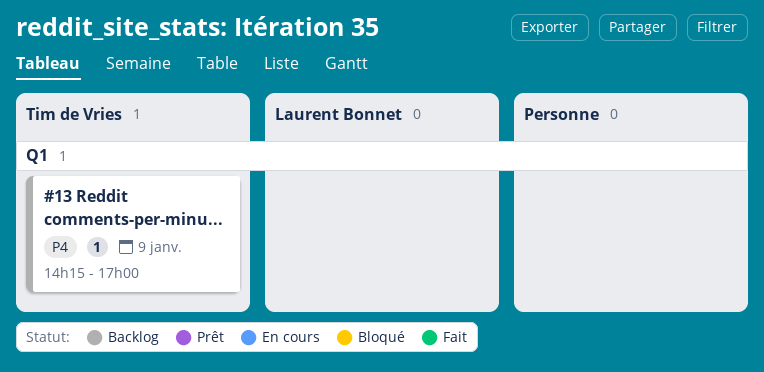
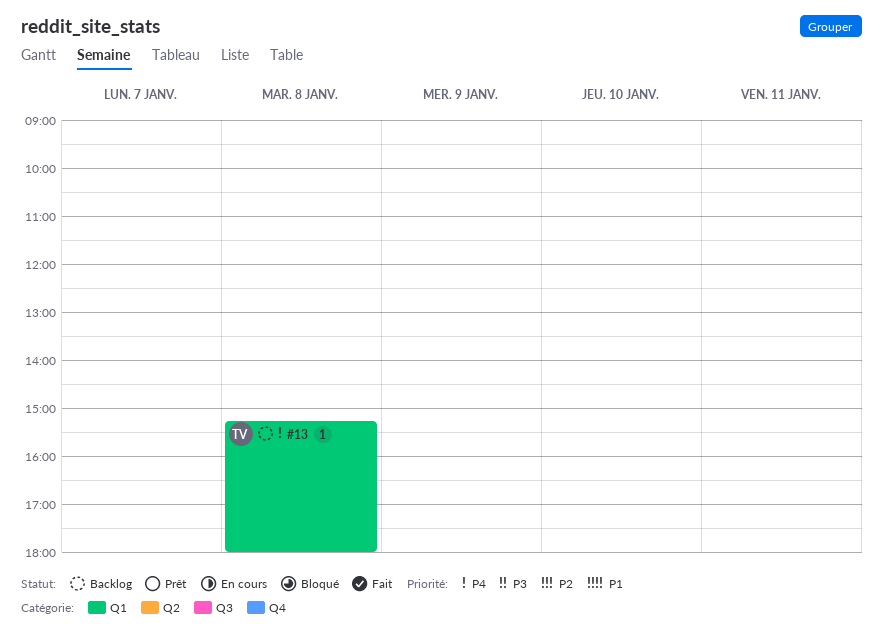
#13, day: Jan 9 -> Jan 8
#13, begins: 14:15 -> 15:15
#13, ends: 17:00 -> 18:00

